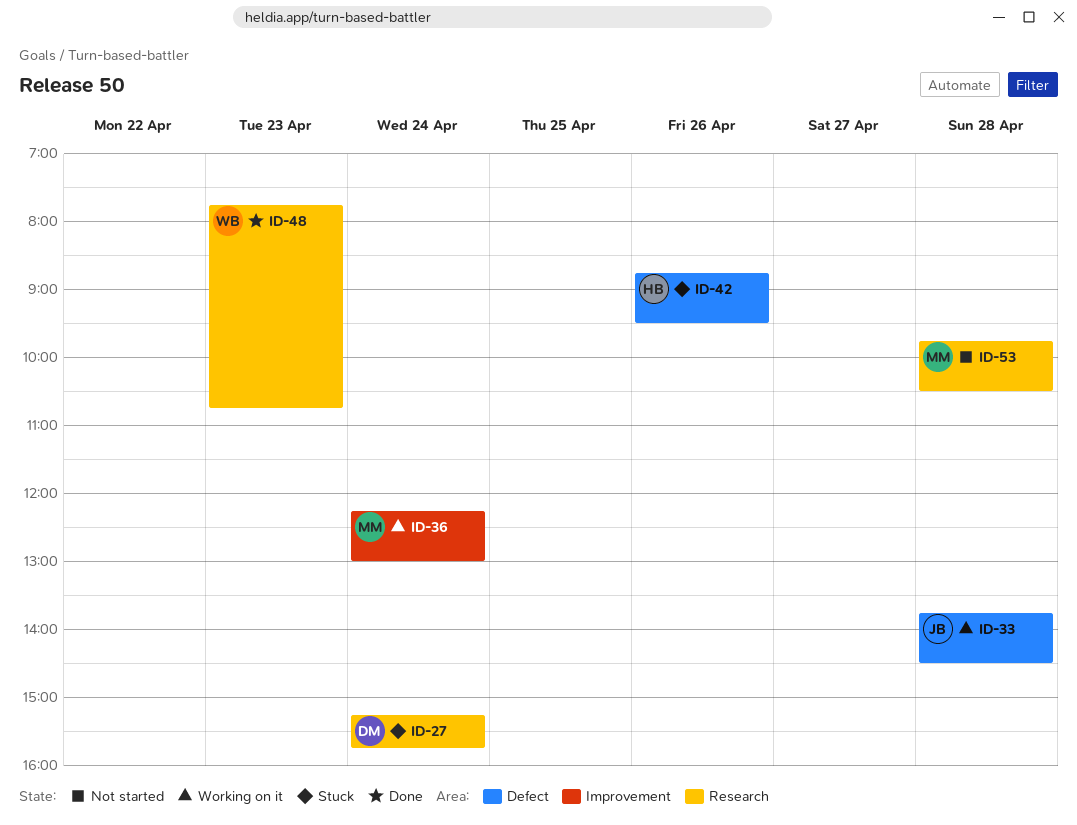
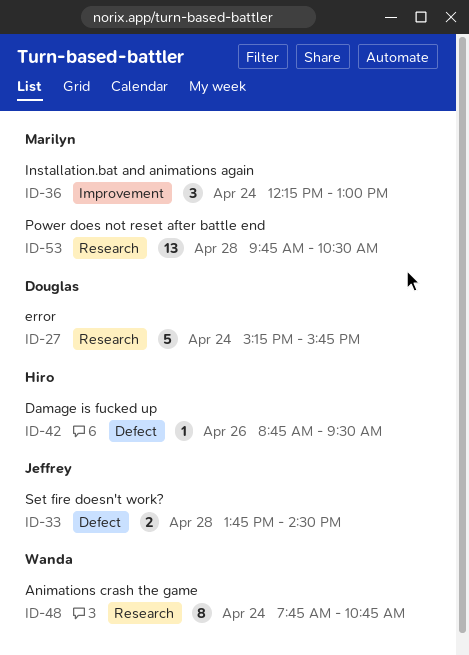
ID-48, day: Apr 23 -> Apr 24

